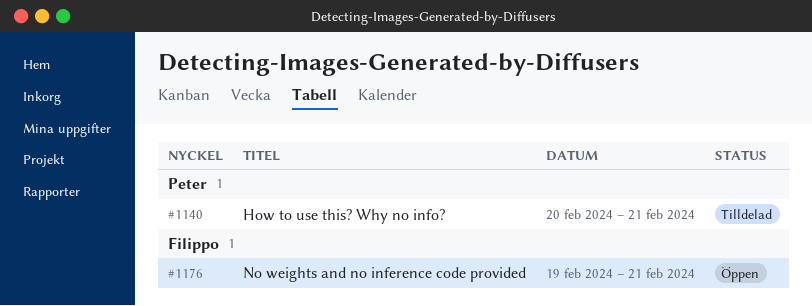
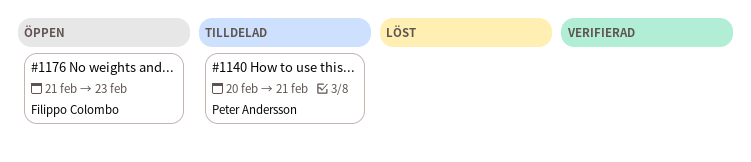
#1176, start: Feb 19 -> Feb 21
#1176, due: Feb 21 -> Feb 23

